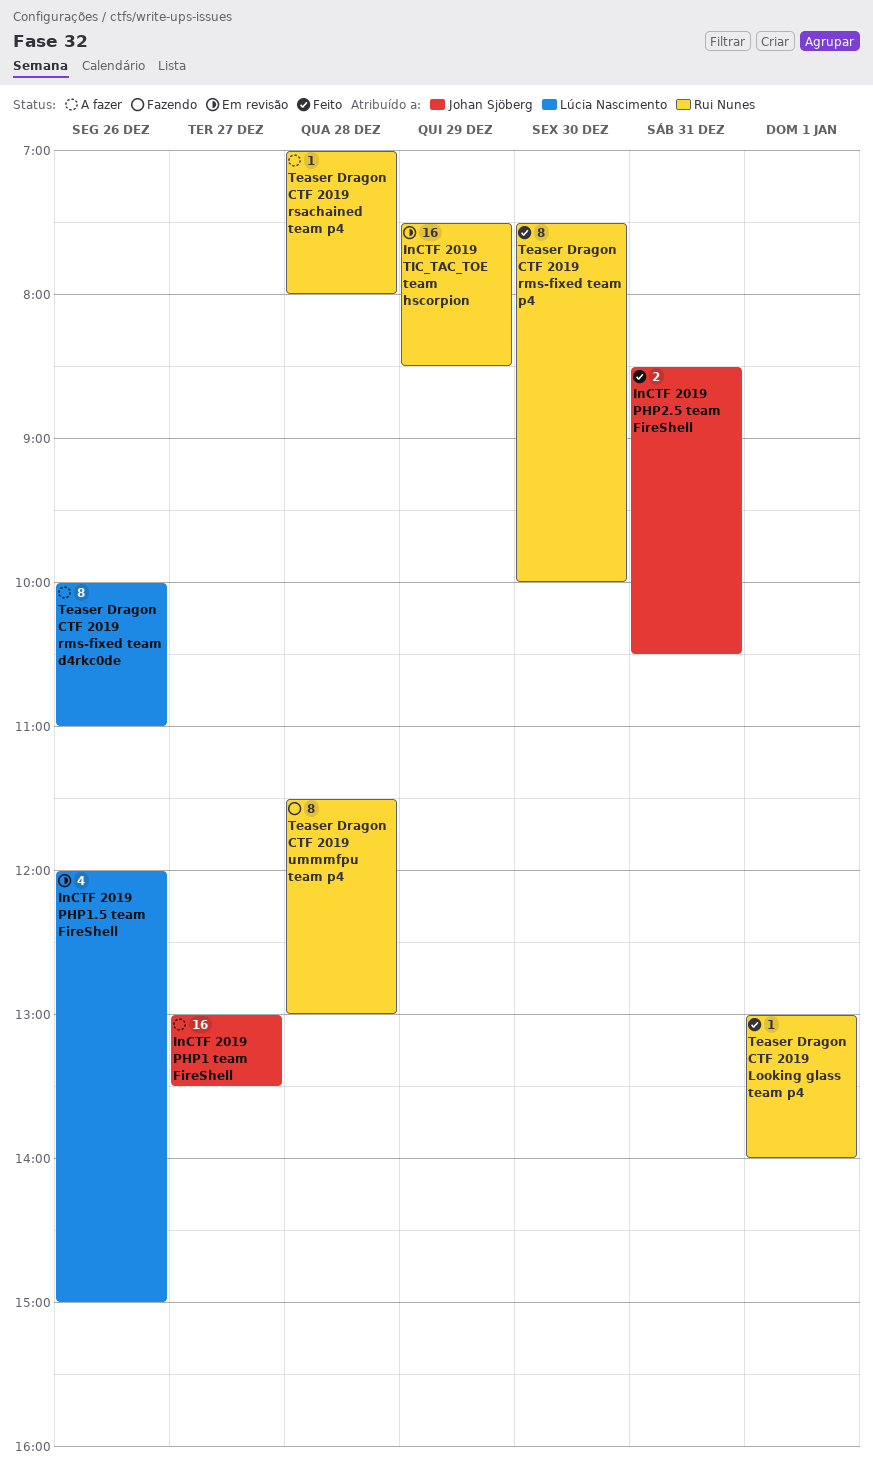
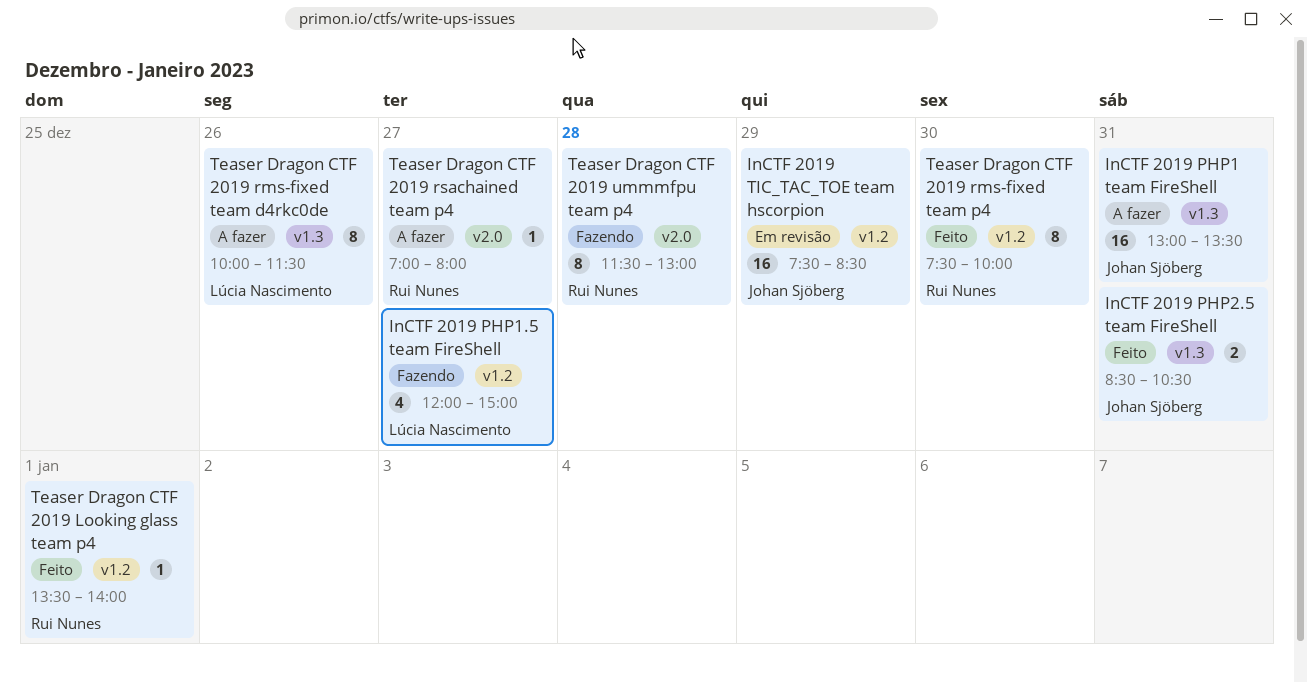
InCTF 2019 PHP1 team FireShell, day: Dec 27 -> Dec 31
InCTF 2019 PHP1.5 team FireShell, status: Em revisão -> Fazendo
InCTF 2019 PHP1.5 team FireShell, day: Dec 26 -> Dec 27
InCTF 2019 TIC_TAC_TOE team hscorpion, owner: Rui Nunes -> Johan Sjöberg
Teaser Dragon CTF 2019 Looking glass team p4, begins: 13:00 -> 13:30
Teaser Dragon CTF 2019 rms-fixed team d4rkc0de, ends: 11:00 -> 11:30
Teaser Dragon CTF 2019 rsachained team p4, day: Dec 28 -> Dec 27

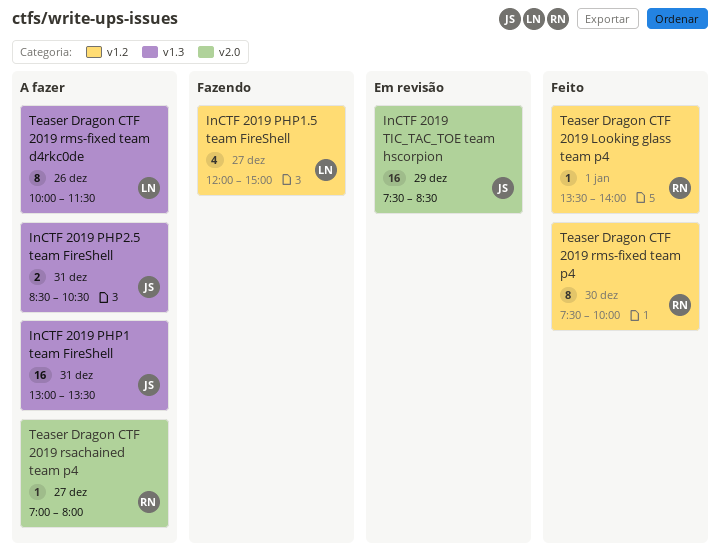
InCTF 2019 PHP2.5 team FireShell, status: Feito -> A fazer
InCTF 2019 TIC_TAC_TOE team hscorpion, label: v1.2 -> v2.0
Teaser Dragon CTF 2019 ummmfpu team p4: present -> none

